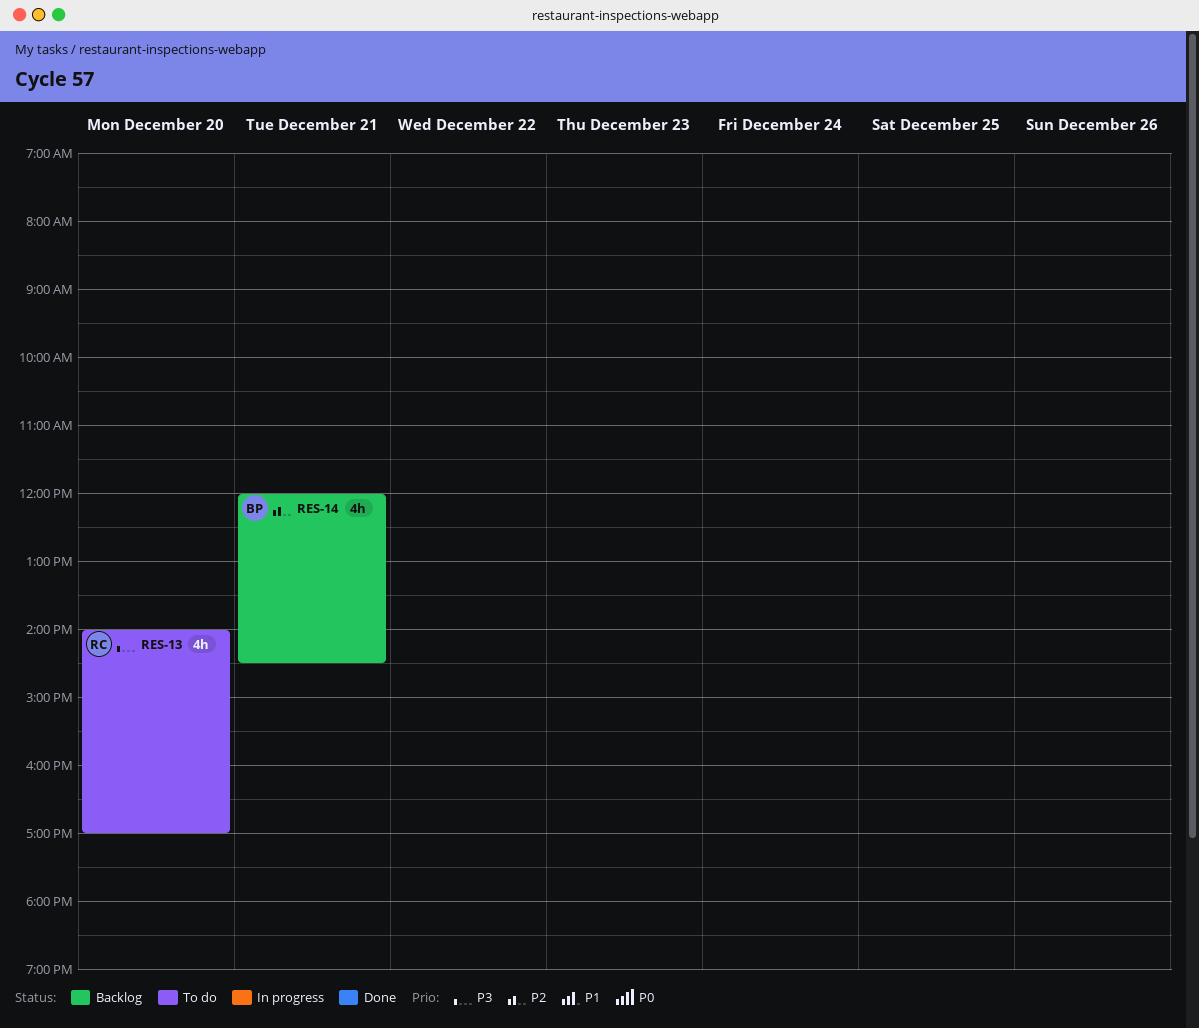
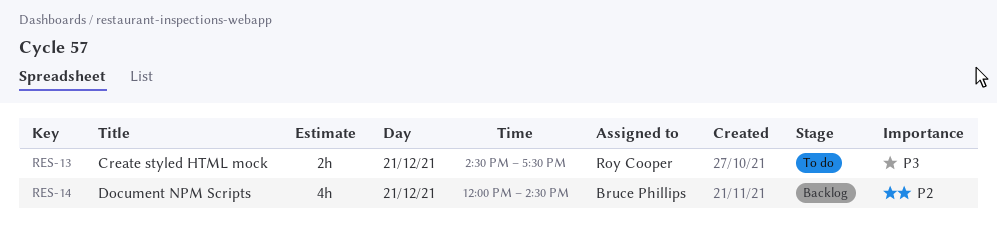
RES-13, estimate: 4h -> 2h
RES-13, day: Dec 20 -> Dec 21
RES-13, begins: 14:00 -> 14:30
RES-13, ends: 17:00 -> 17:30

